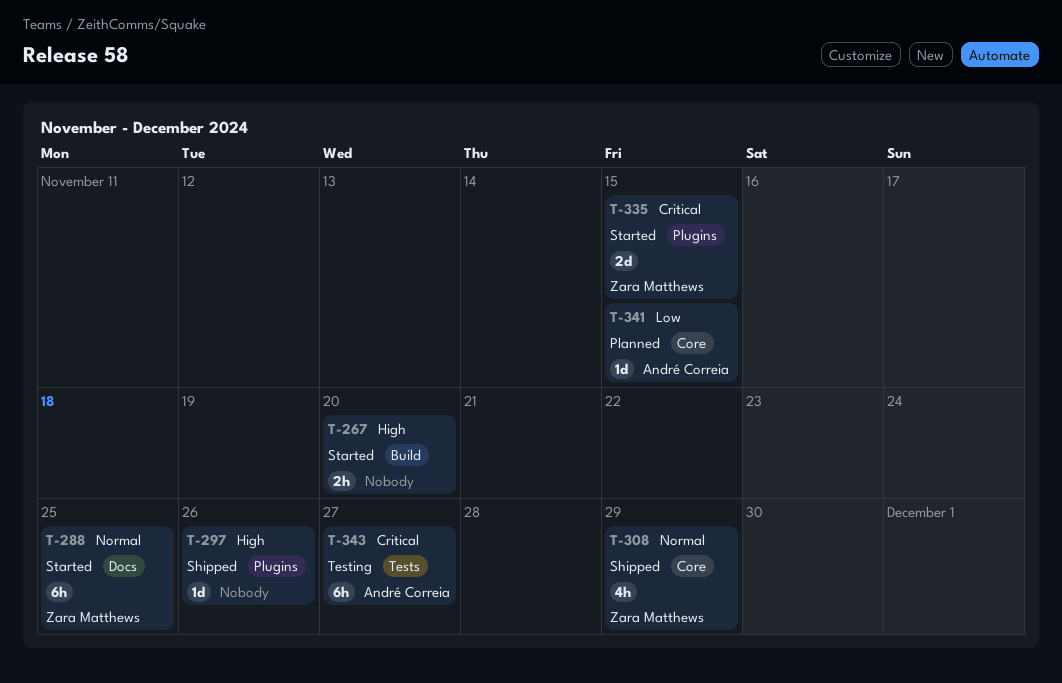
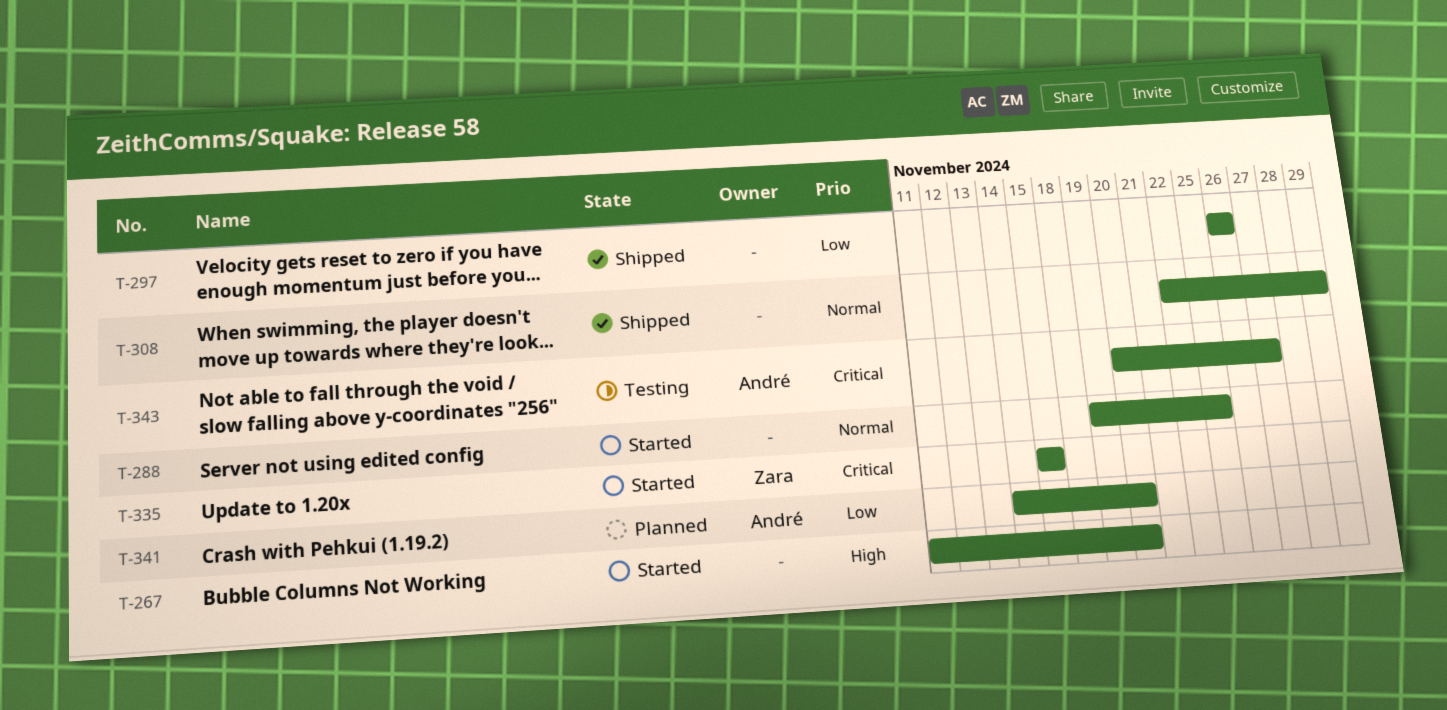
T-288, owner: Zara Matthews -> none
T-297, priority: High -> Low
T-308, owner: Zara Matthews -> none
T-341, due: Nov 15 -> Nov 20

